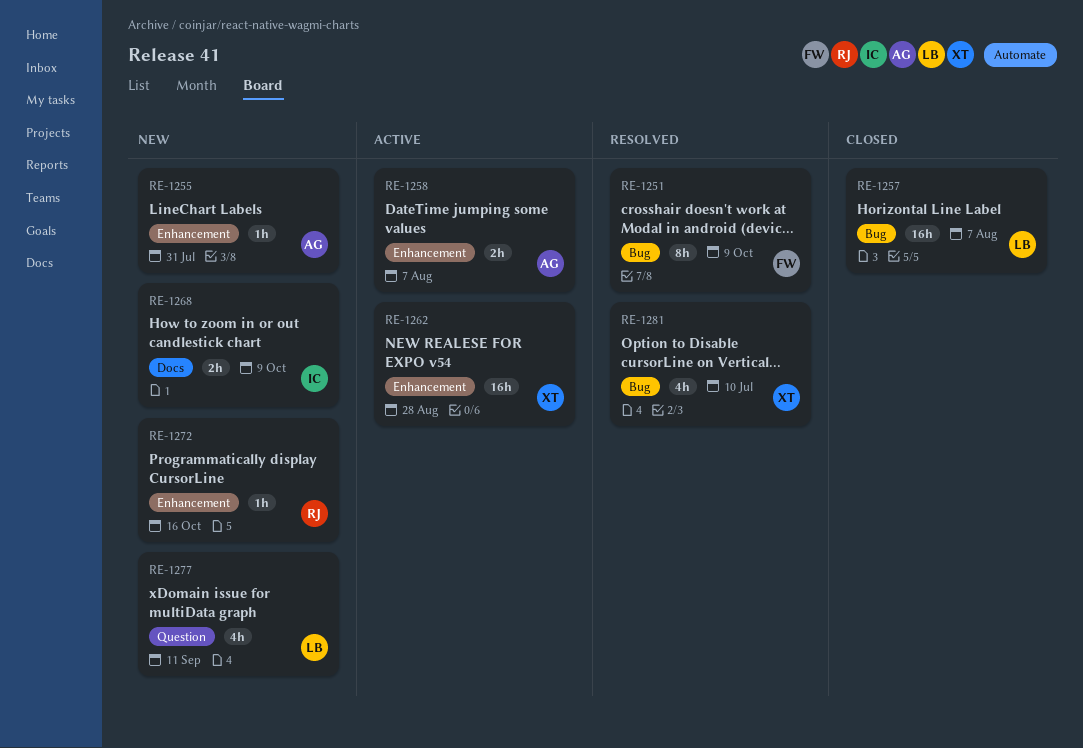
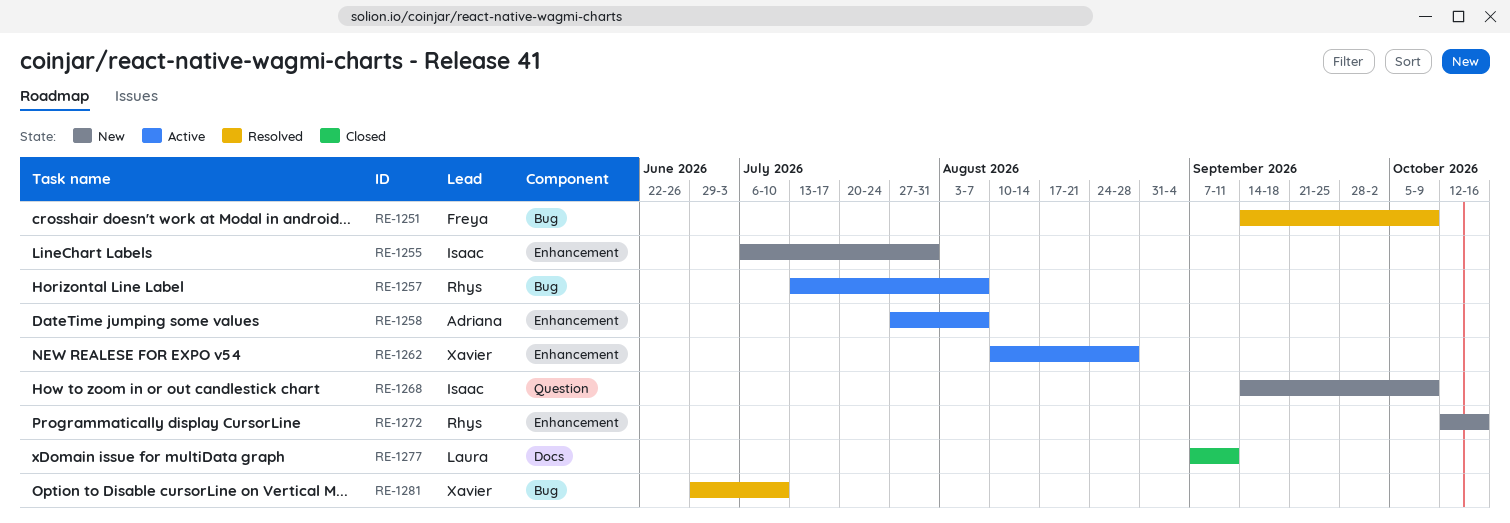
RE-1255, owner: Adriana -> Isaac
RE-1257, status: Closed -> Active
RE-1257, owner: Laura -> Rhys
RE-1268, label: Docs -> Question
RE-1277, status: New -> Closed
RE-1277, label: Question -> Docs

